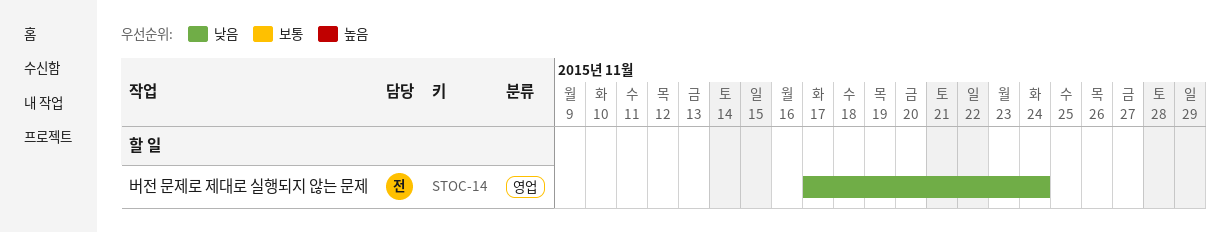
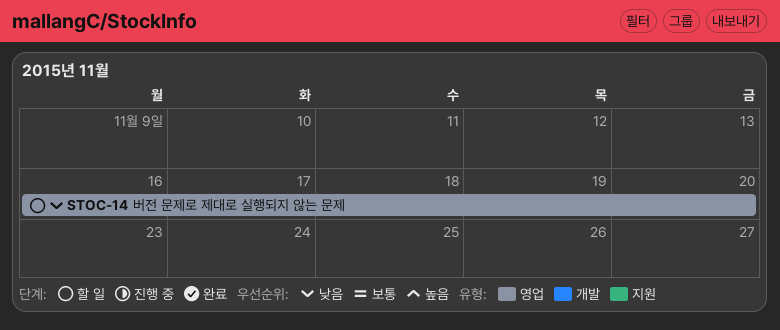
STOC-14, start: Nov 17 -> Nov 16
STOC-14, due: Nov 24 -> Nov 20

